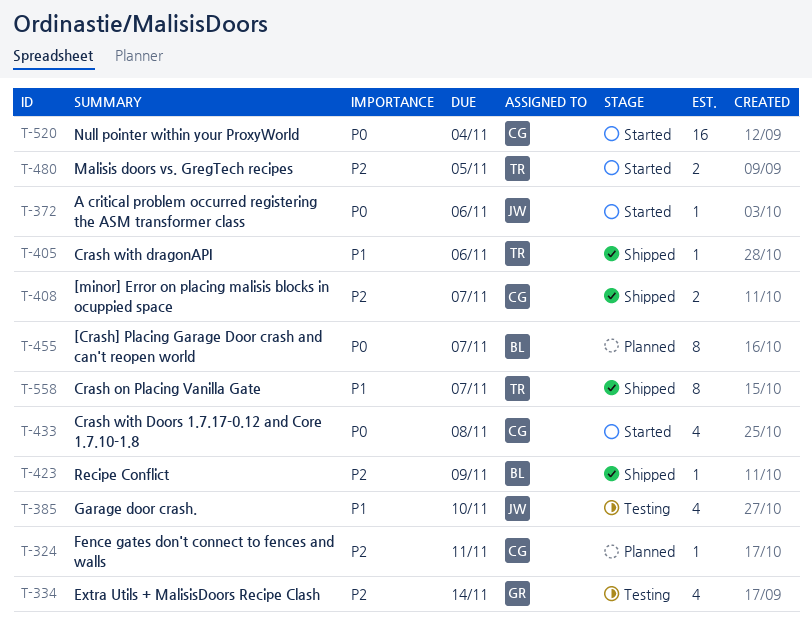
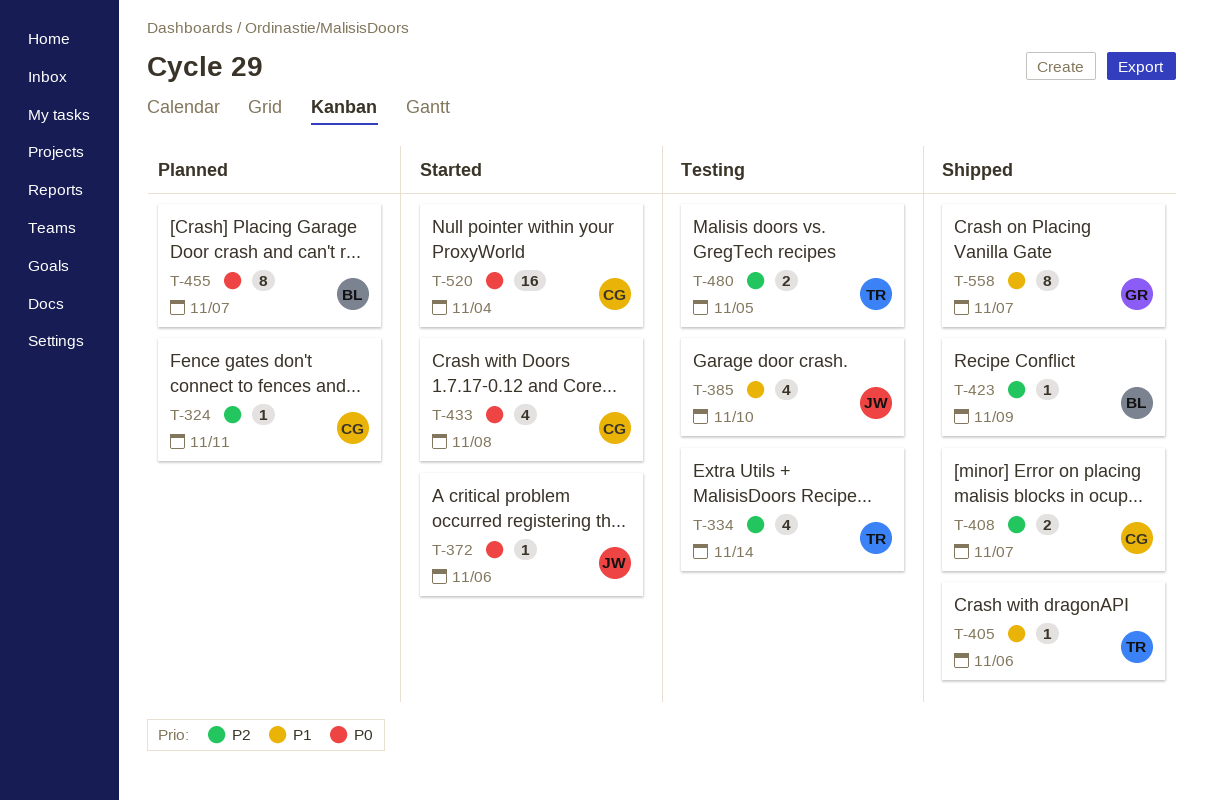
T-334, owner: GR -> TR
T-480, status: Started -> Testing
T-558, owner: TR -> GR

